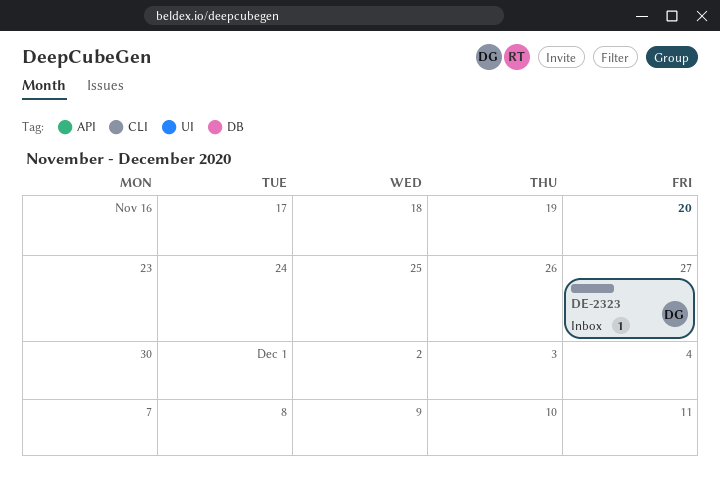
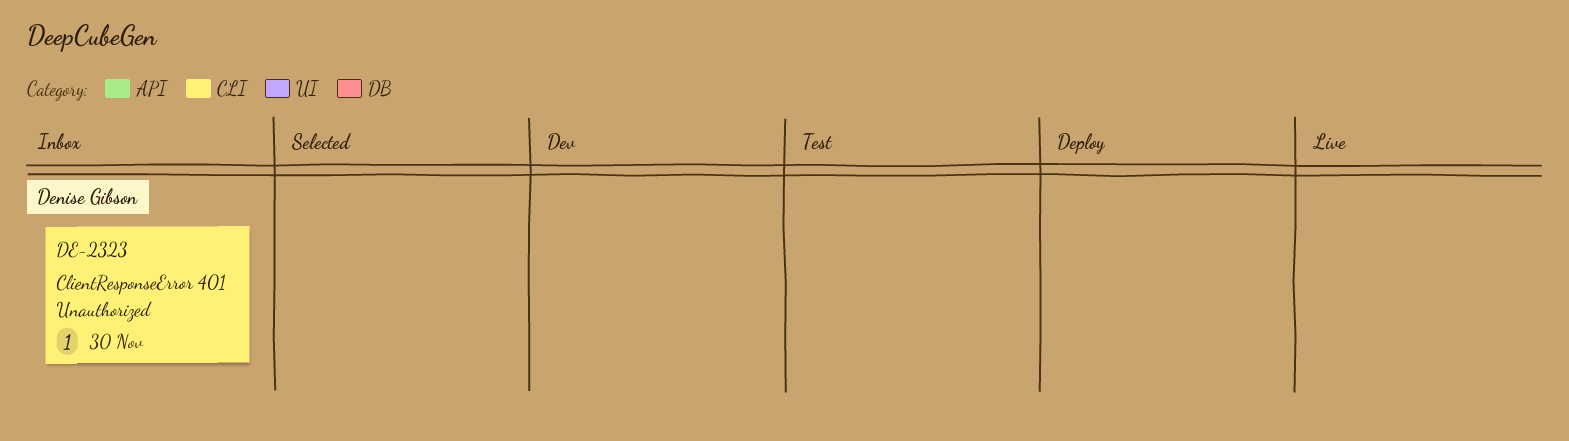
DE-2323, due: Nov 27 -> Nov 30

